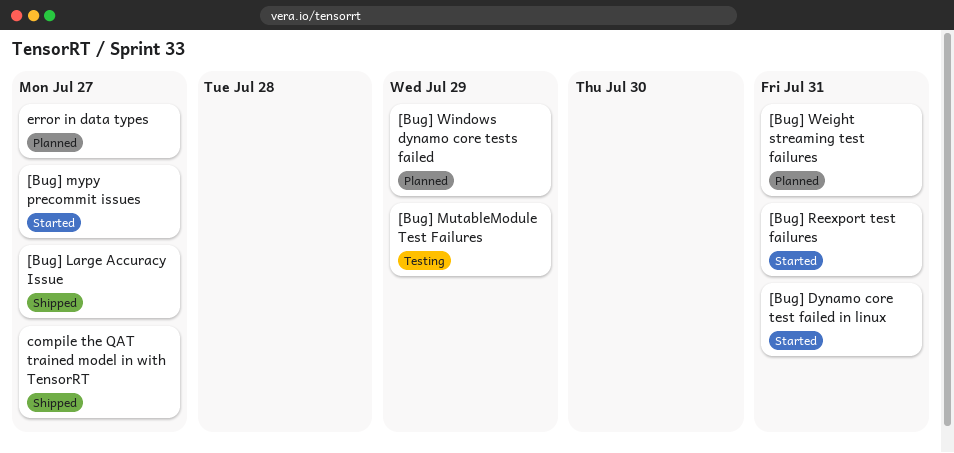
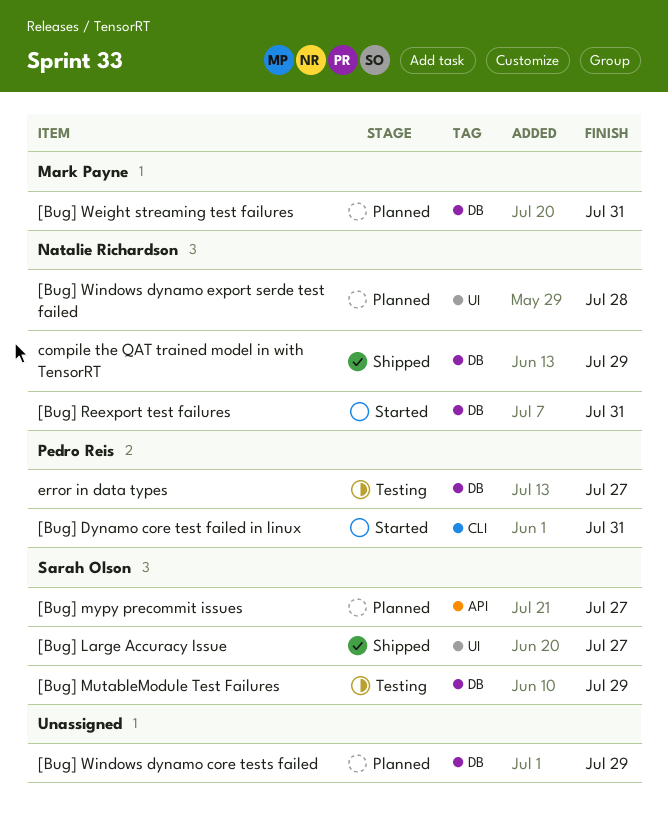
[Bug] mypy precommit issues, status: Started -> Planned
[Bug] Windows dynamo export serde test failed: none -> present
compile the QAT trained model in with TensorRT, due: Jul 27 -> Jul 29
error in data types, status: Planned -> Testing

